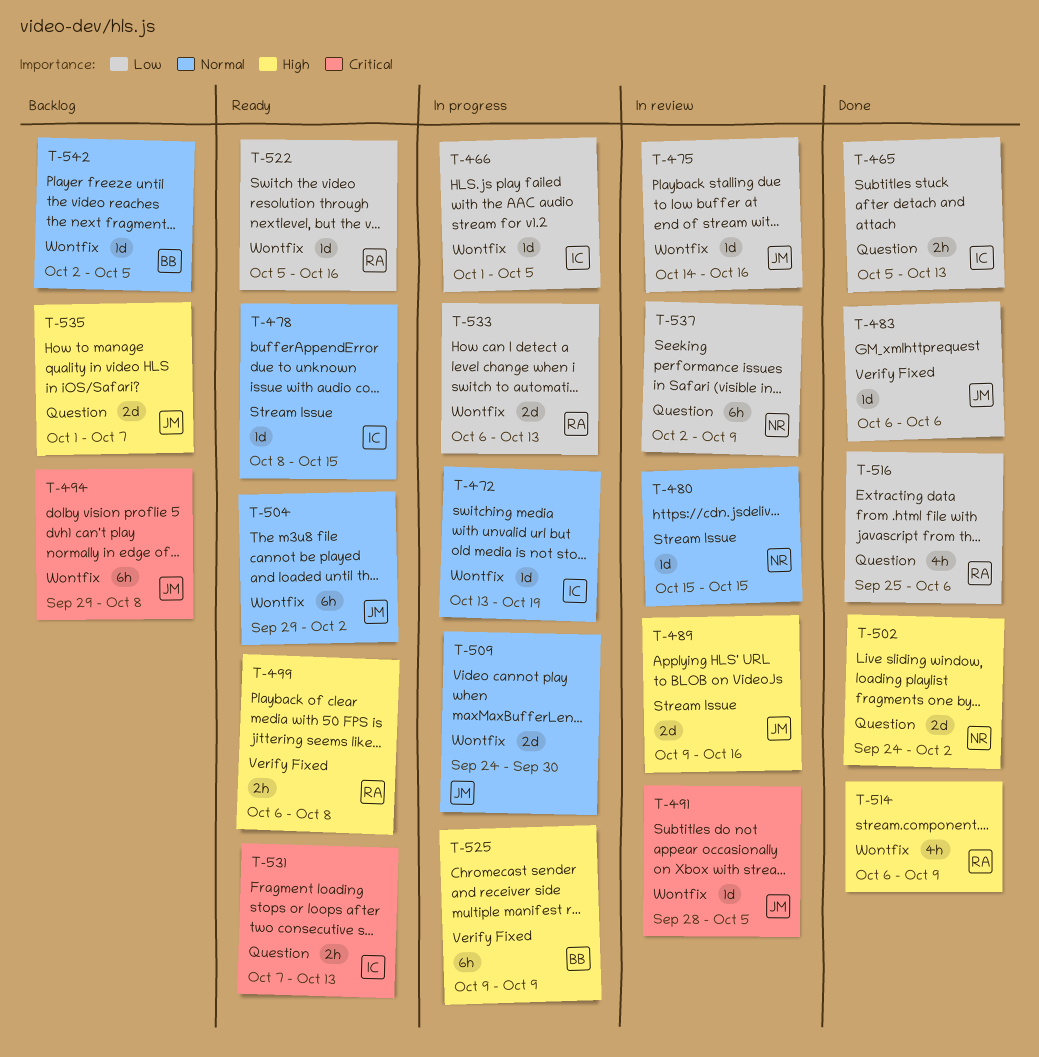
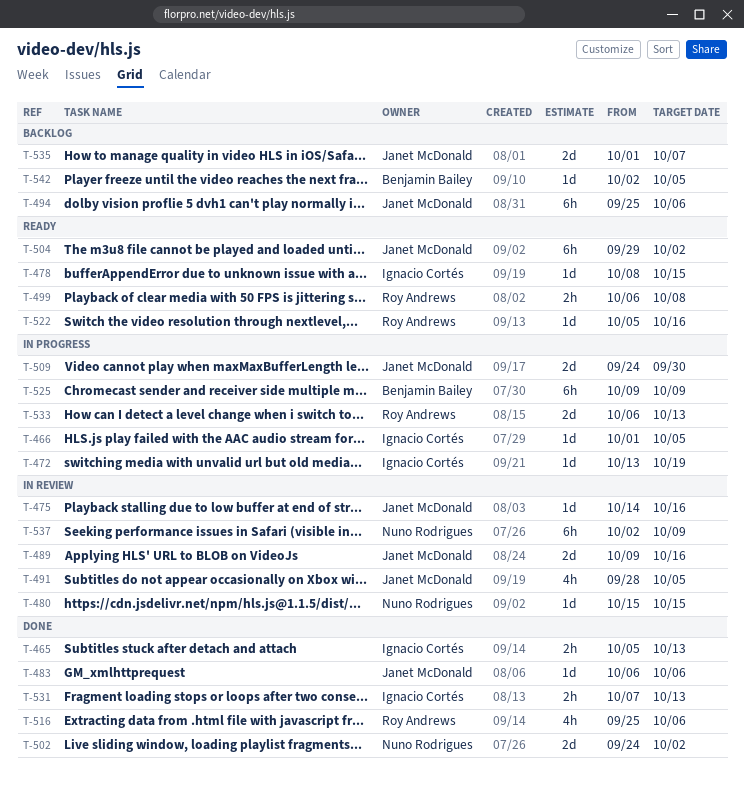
T-491, estimate: 1d -> 4h
T-494, start: Sep 29 -> Sep 25
T-494, due: Oct 8 -> Oct 6
T-514: present -> none
T-531, status: Ready -> Done

